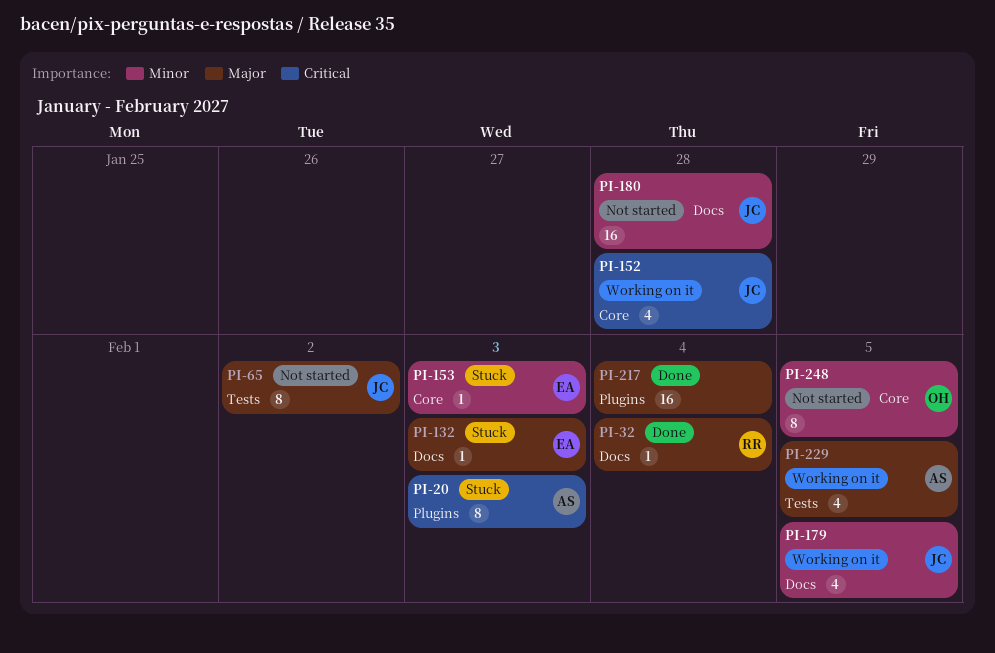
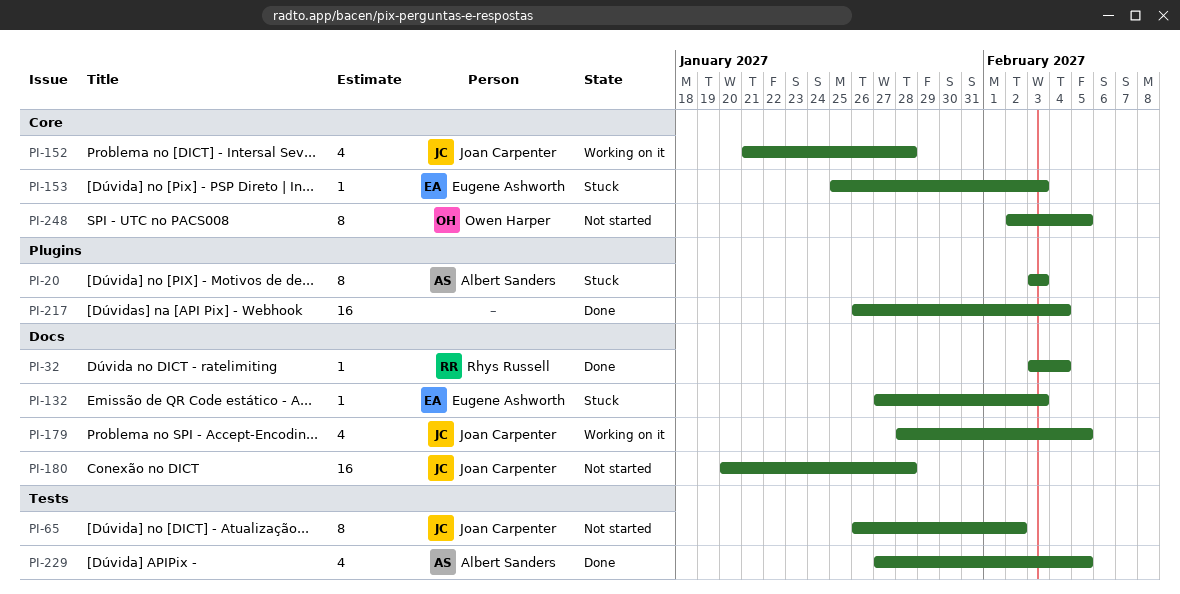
PI-229, status: Working on it -> Done

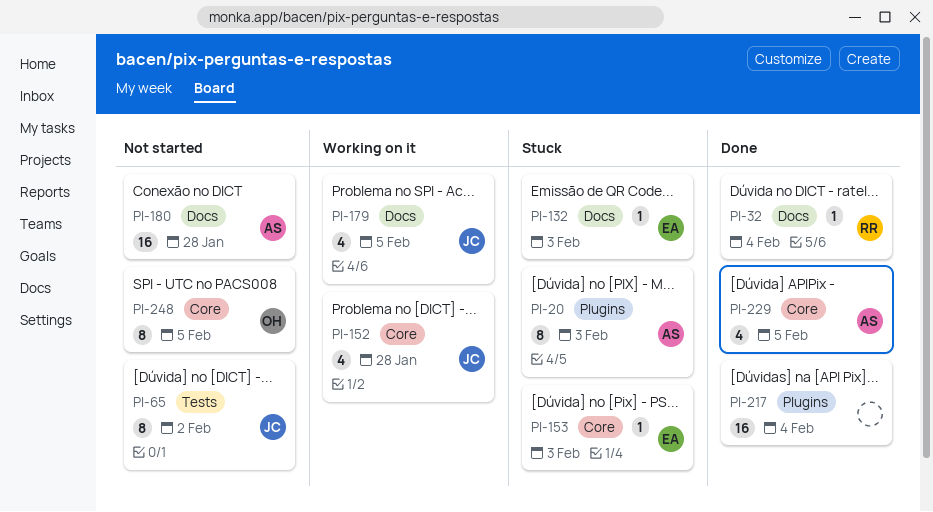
PI-180, owner: Joan Carpenter -> Albert Sanders
PI-229, label: Tests -> Core

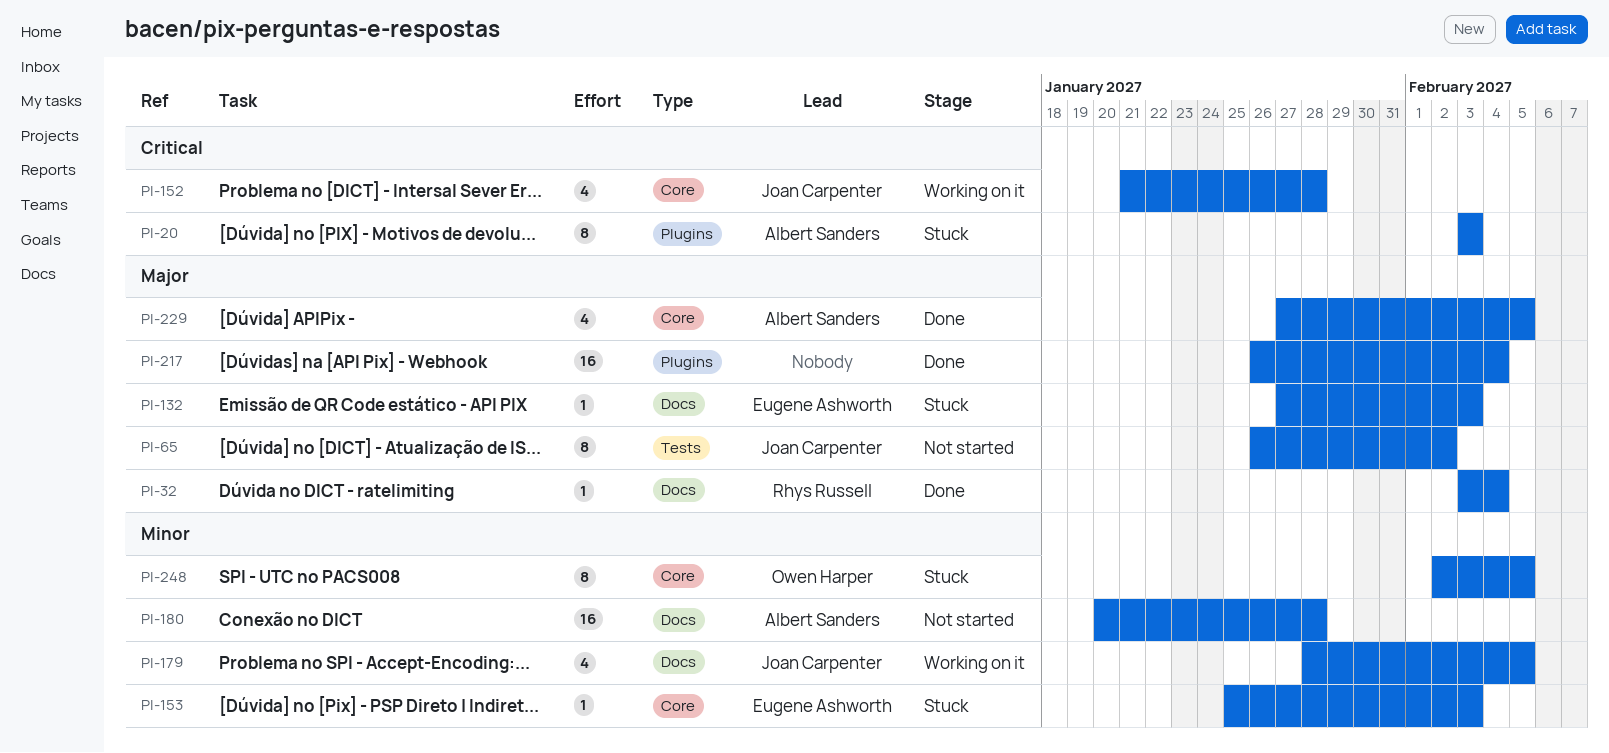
PI-248, status: Not started -> Stuck

